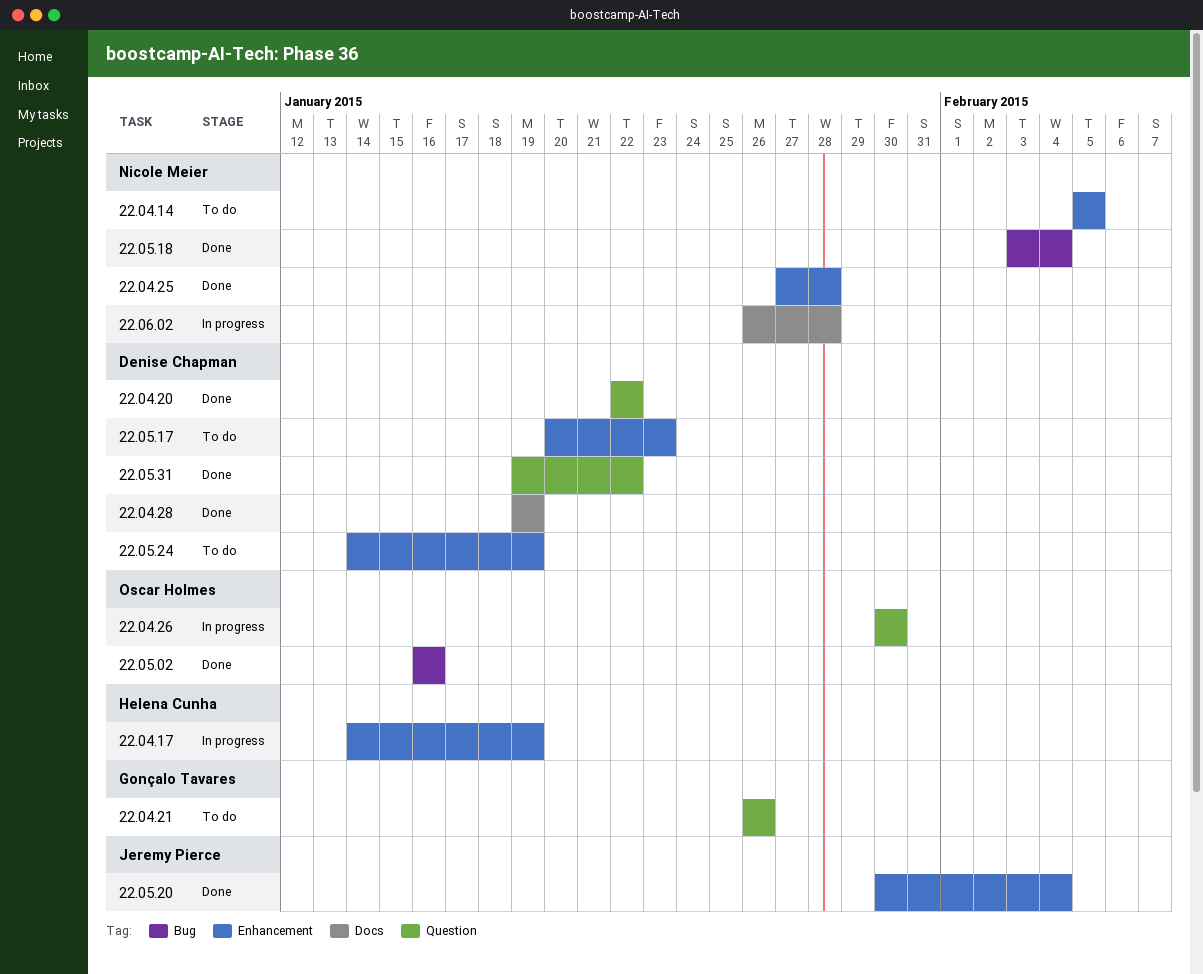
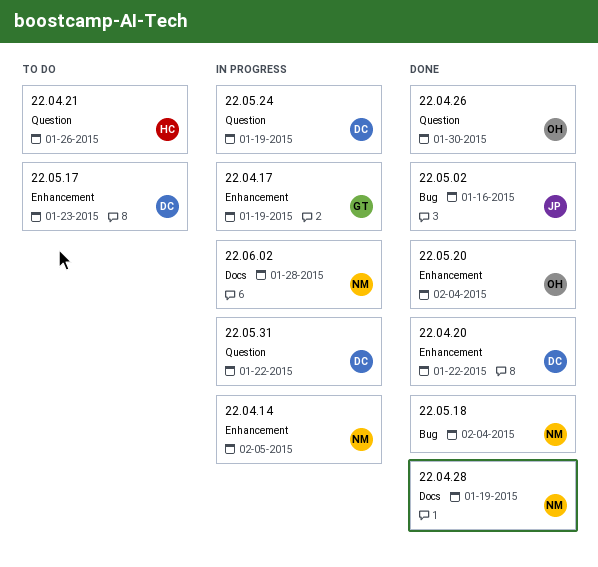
22.04.14, status: To do -> In progress
22.04.17, owner: Helena Cunha -> Gonçalo Tavares
22.04.20, label: Question -> Enhancement
22.04.21, owner: Gonçalo Tavares -> Helena Cunha
22.04.25: present -> none
22.04.26, status: In progress -> Done
22.04.28, owner: Denise Chapman -> Nicole Meier
22.05.02, owner: Oscar Holmes -> Jeremy Pierce
22.05.20, owner: Jeremy Pierce -> Oscar Holmes
22.05.24, status: To do -> In progress
22.05.24, label: Enhancement -> Question
22.05.31, status: Done -> In progress

